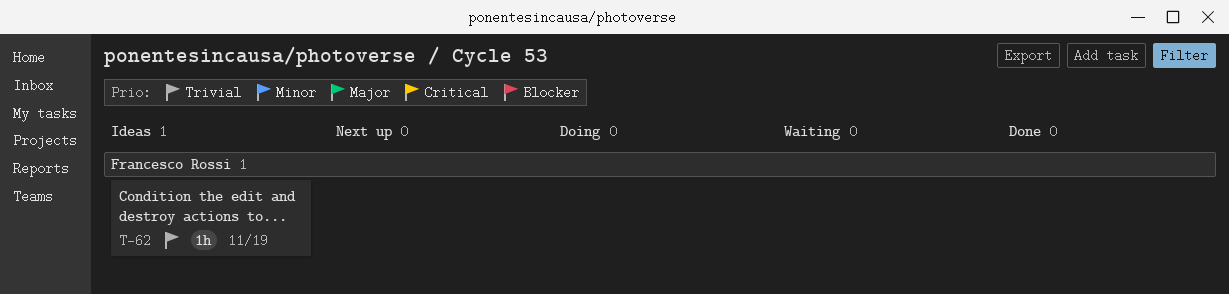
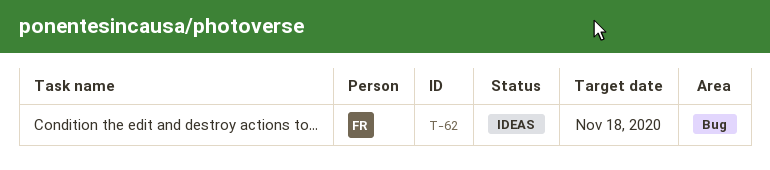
T-62, due: Nov 19 -> Nov 18

